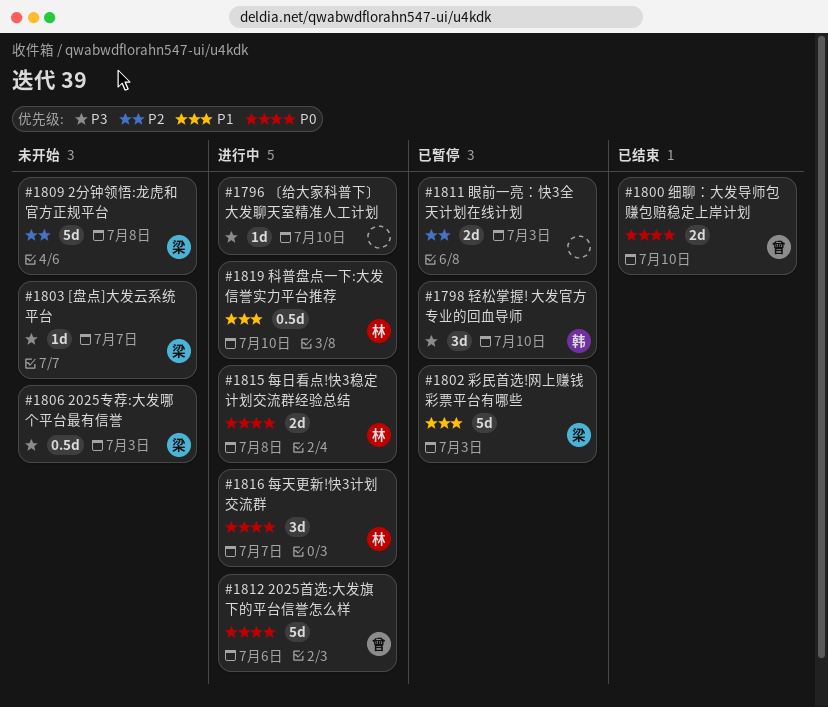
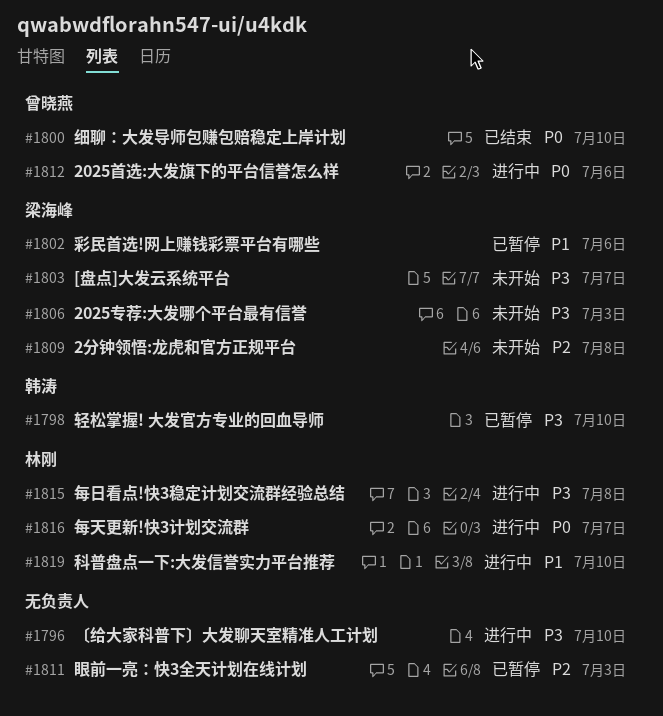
#1802, due: Jul 3 -> Jul 6
#1815, priority: P0 -> P3

